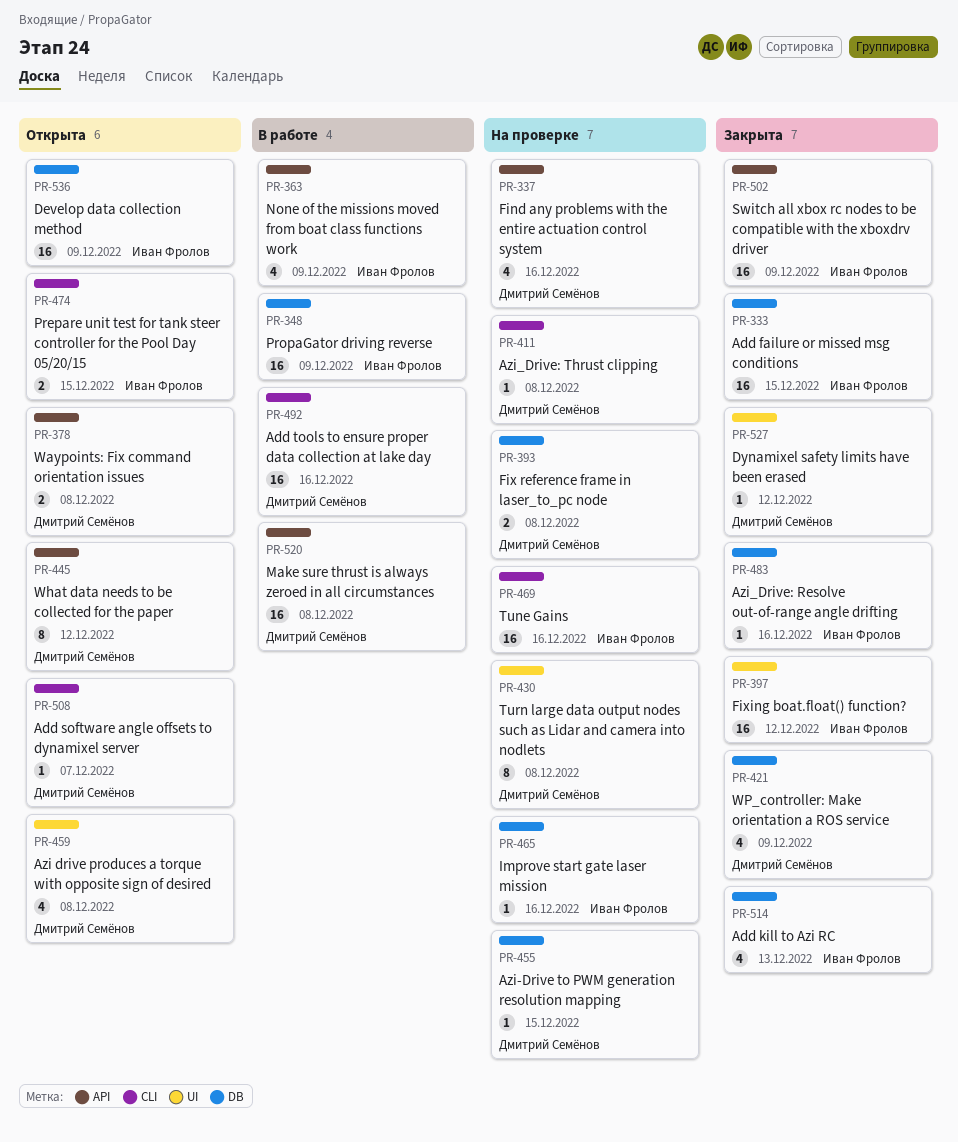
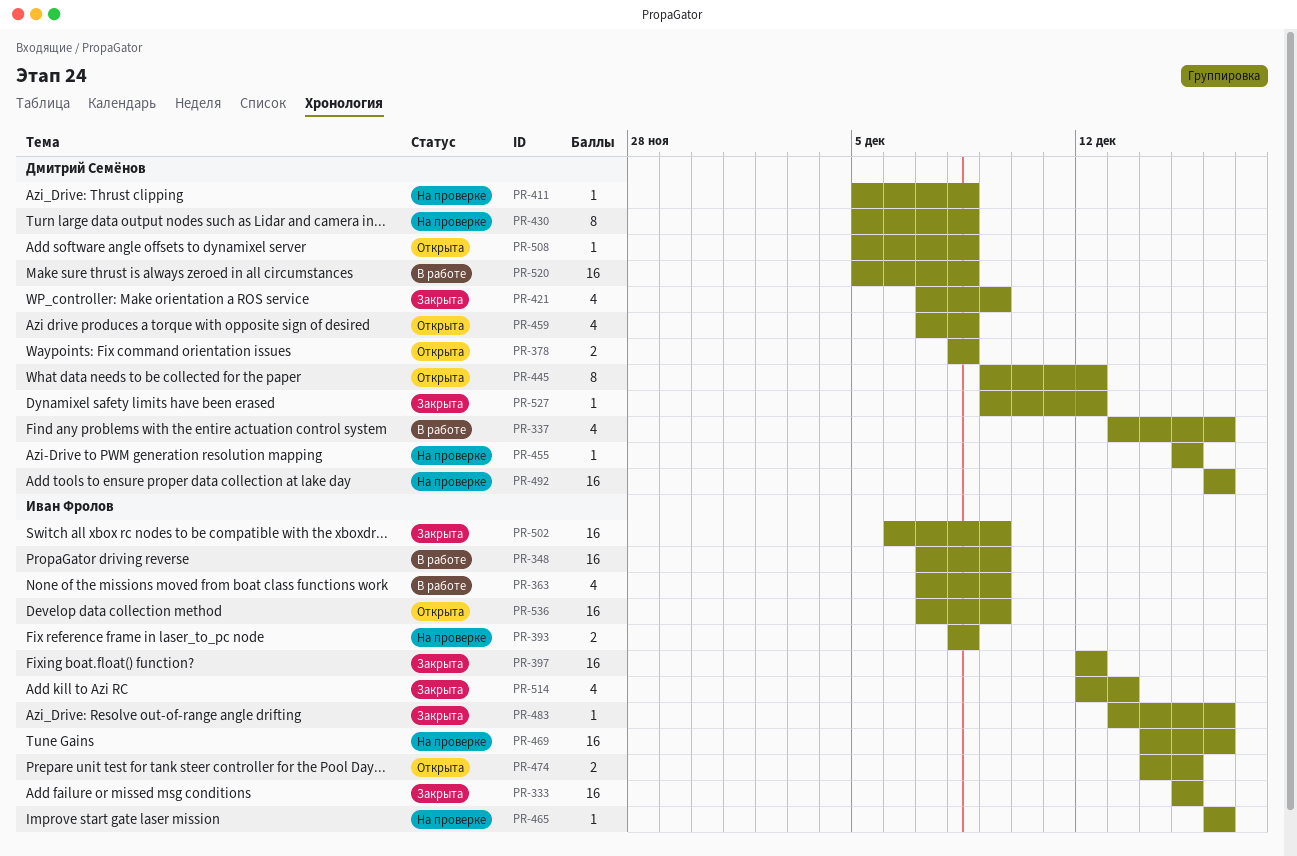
PR-337, status: На проверке -> В работе
PR-393, owner: Дмитрий Семёнов -> Иван Фролов
PR-492, status: В работе -> На проверке
PR-508, due: Dec 7 -> Dec 8

